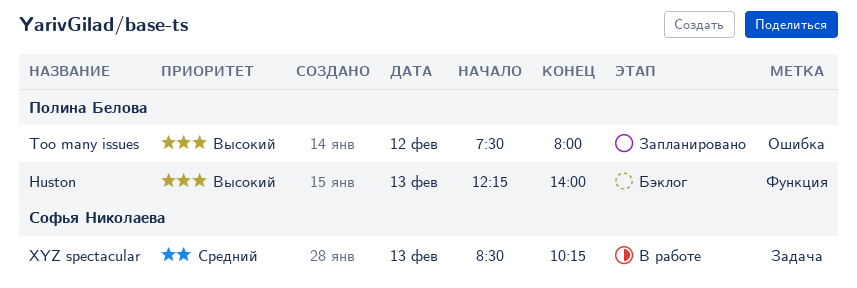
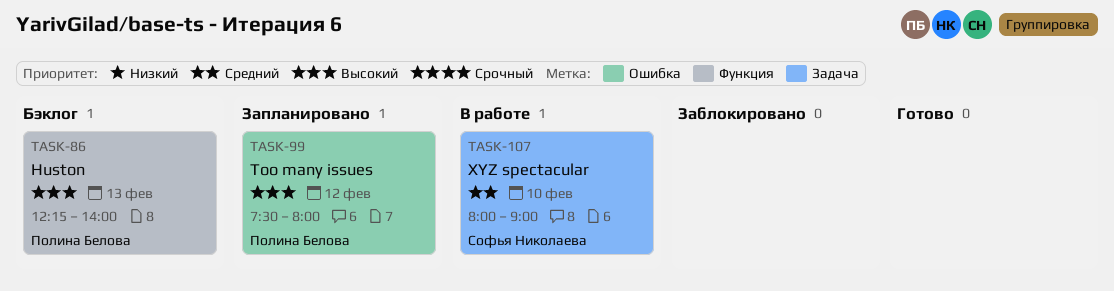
XYZ spectacular, day: Feb 13 -> Feb 10
XYZ spectacular, begins: 08:30 -> 08:00
XYZ spectacular, ends: 10:15 -> 09:00

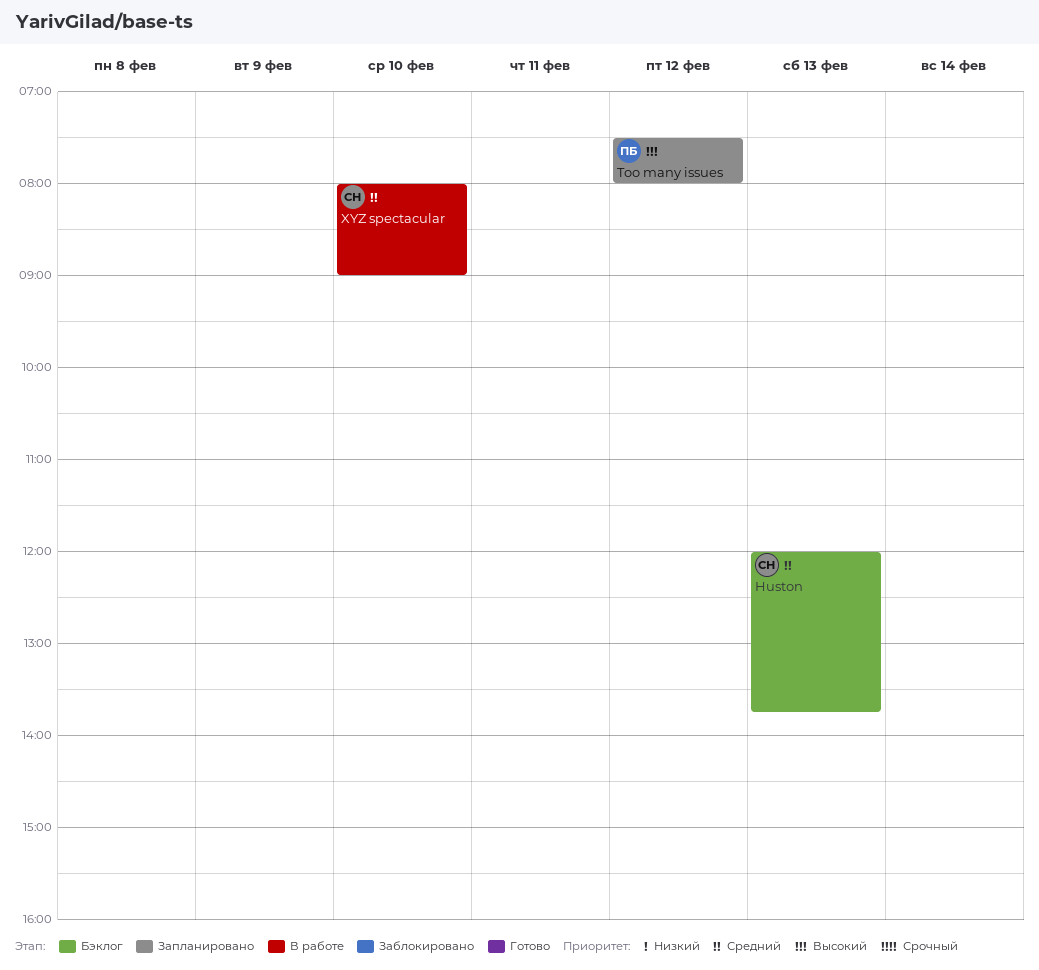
Huston, owner: Полина Белова -> Софья Николаева
Huston, priority: Высокий -> Средний
Huston, begins: 12:15 -> 12:00
Huston, ends: 14:00 -> 13:45

